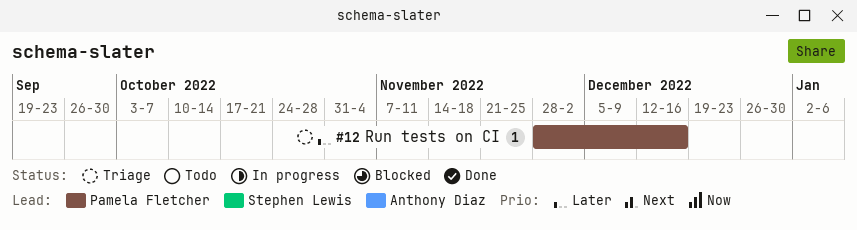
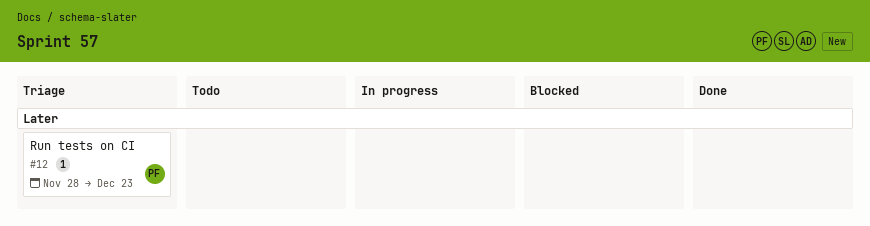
#12, due: Dec 16 -> Dec 23

